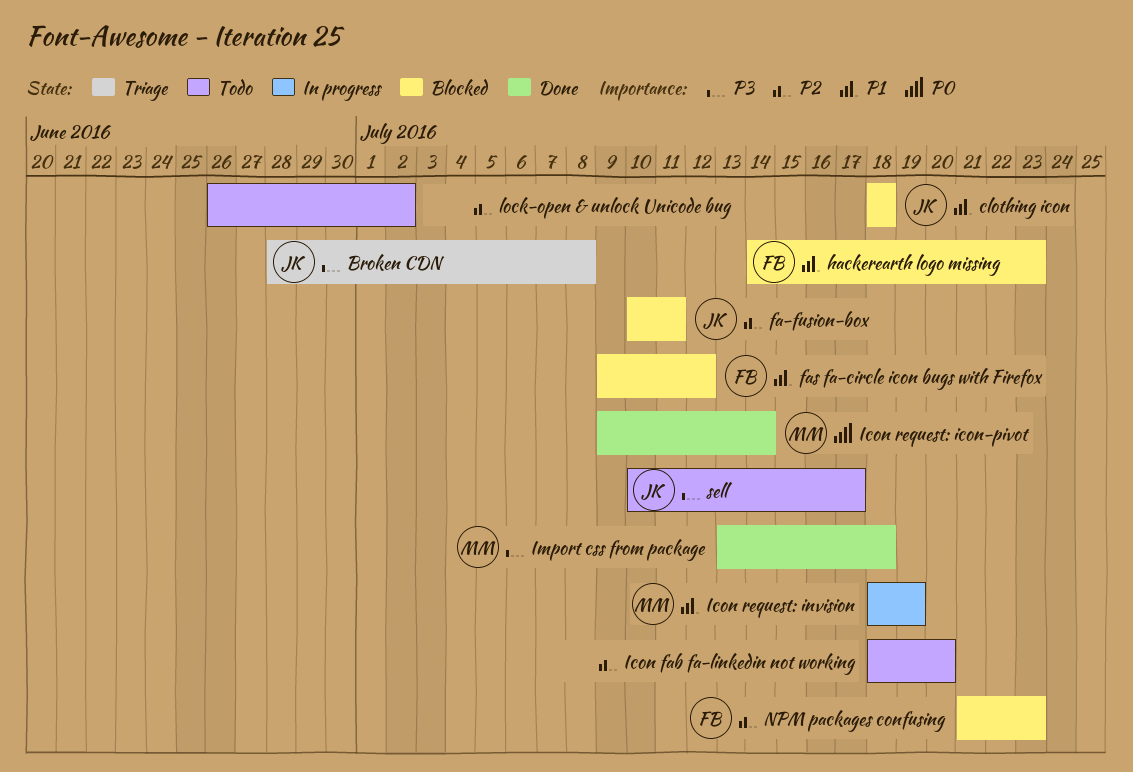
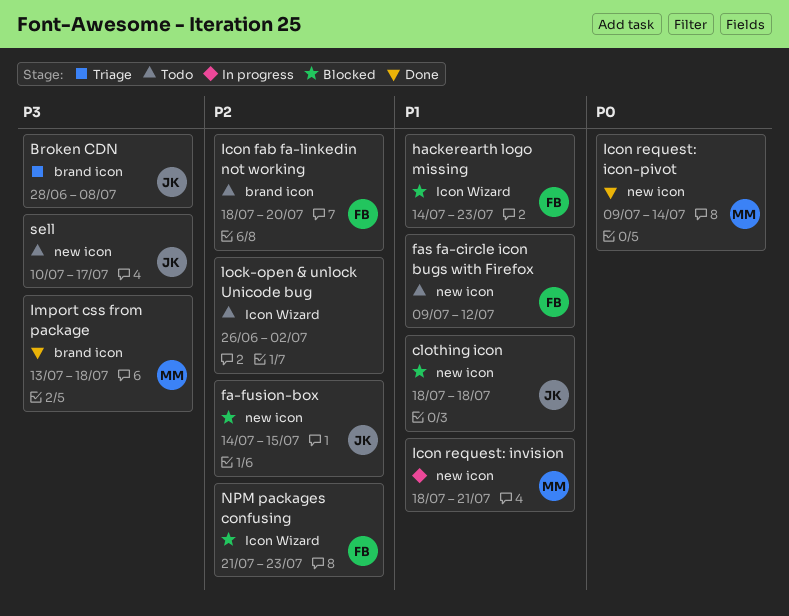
fa-fusion-box, start: Jul 10 -> Jul 14
fa-fusion-box, due: Jul 11 -> Jul 15
fas fa-circle icon bugs with Firefox, status: Blocked -> Todo
Icon fab fa-linkedin not working, owner: none -> FB
Icon request: invision, due: Jul 19 -> Jul 21

